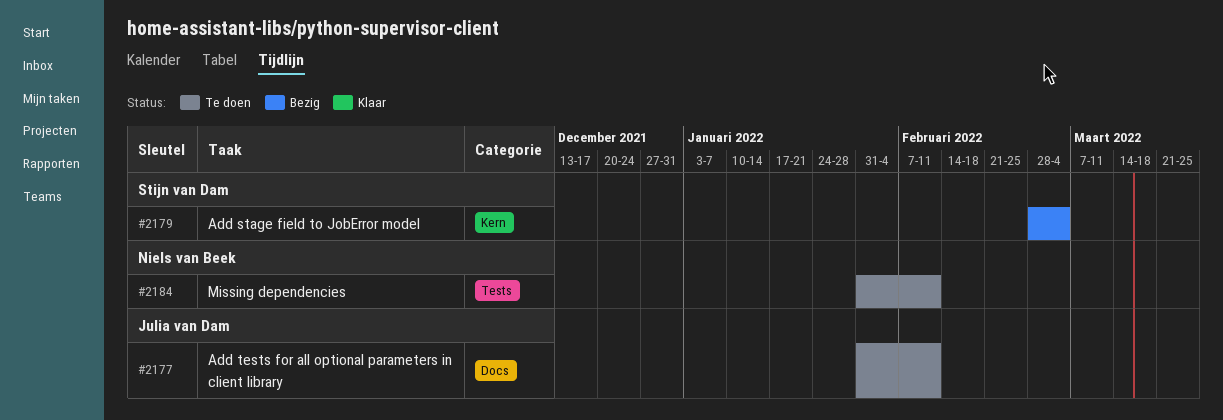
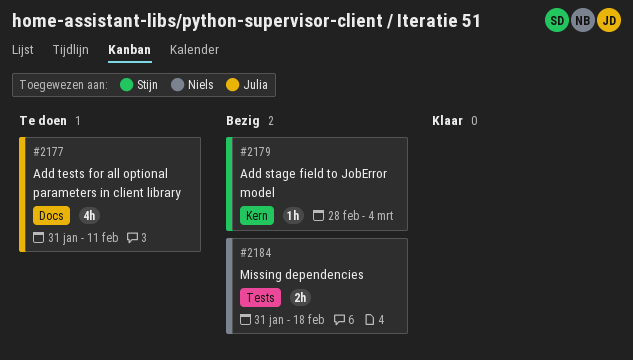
#2184, status: Te doen -> Bezig
#2184, due: Feb 11 -> Feb 18

